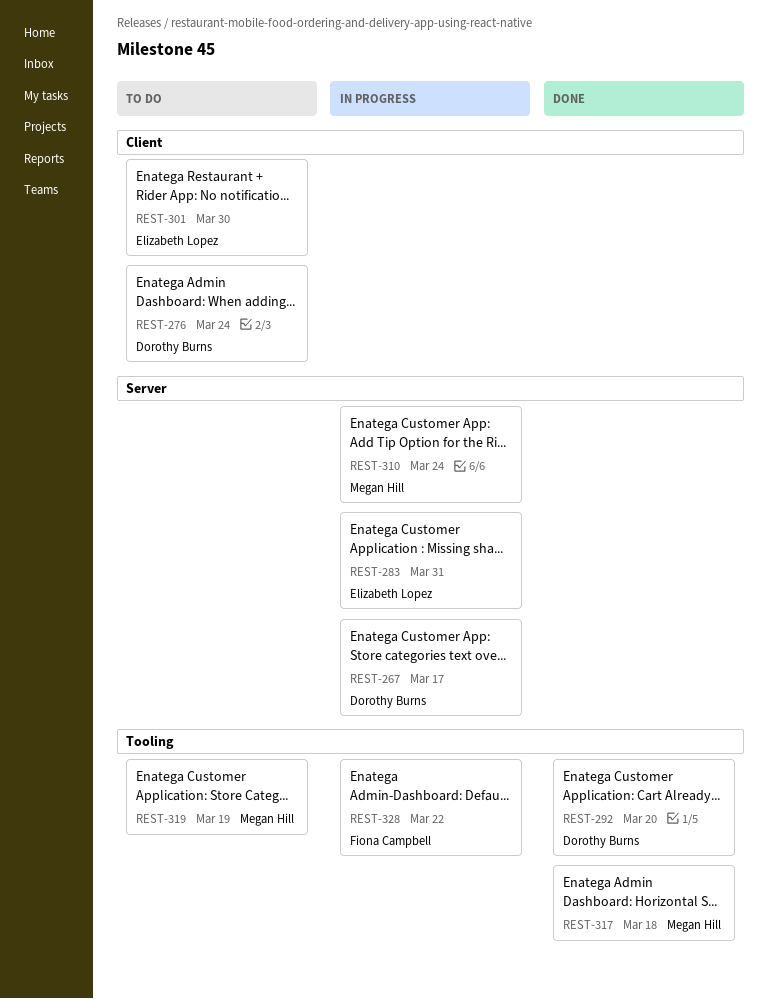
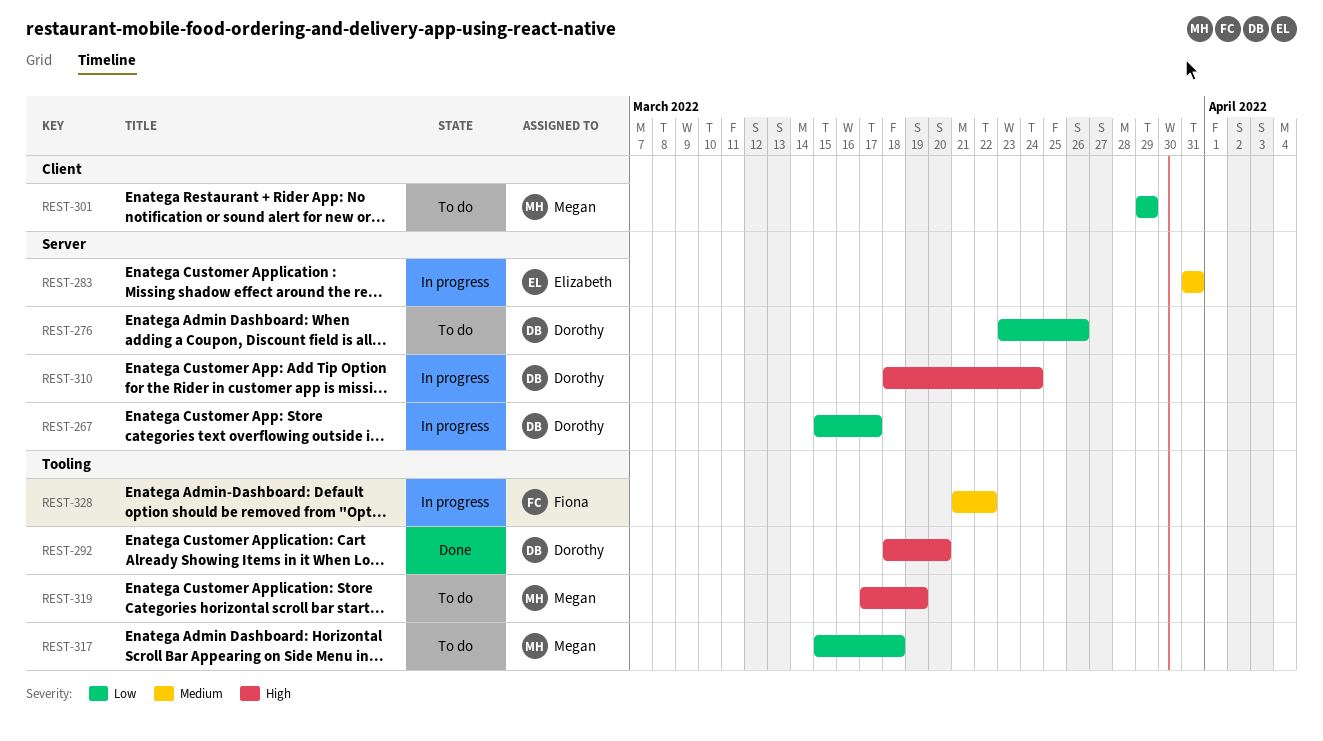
REST-276, label: Client -> Server
REST-276, due: Mar 24 -> Mar 26
REST-301, owner: Elizabeth Lopez -> Megan Hill
REST-301, due: Mar 30 -> Mar 29
REST-310, owner: Megan Hill -> Dorothy Burns
REST-317, status: Done -> To do

